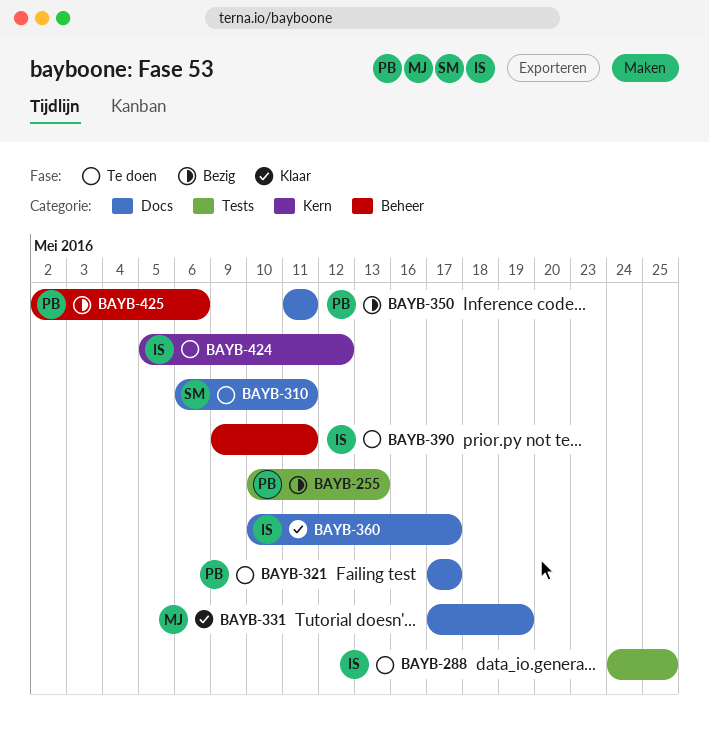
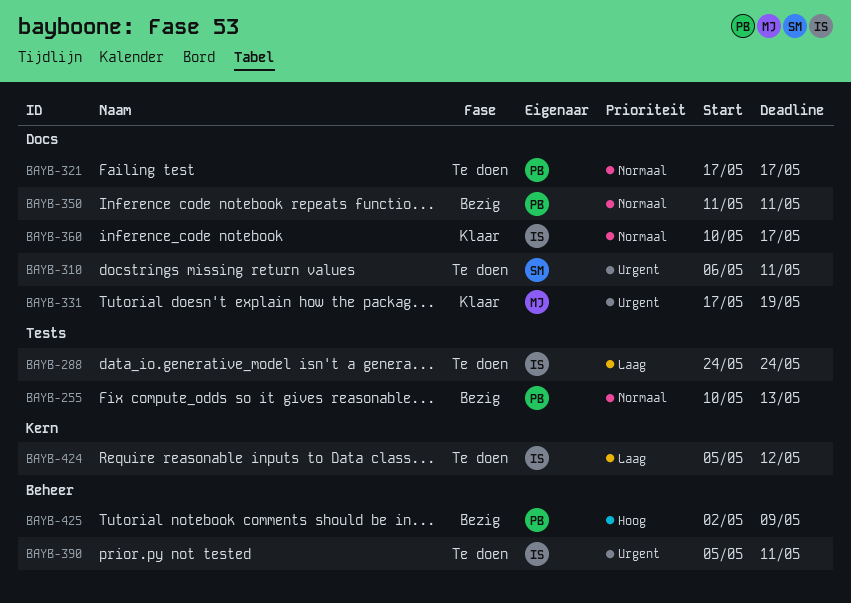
BAYB-288, due: May 25 -> May 24
BAYB-390, start: May 9 -> May 5
BAYB-425, due: May 6 -> May 9

